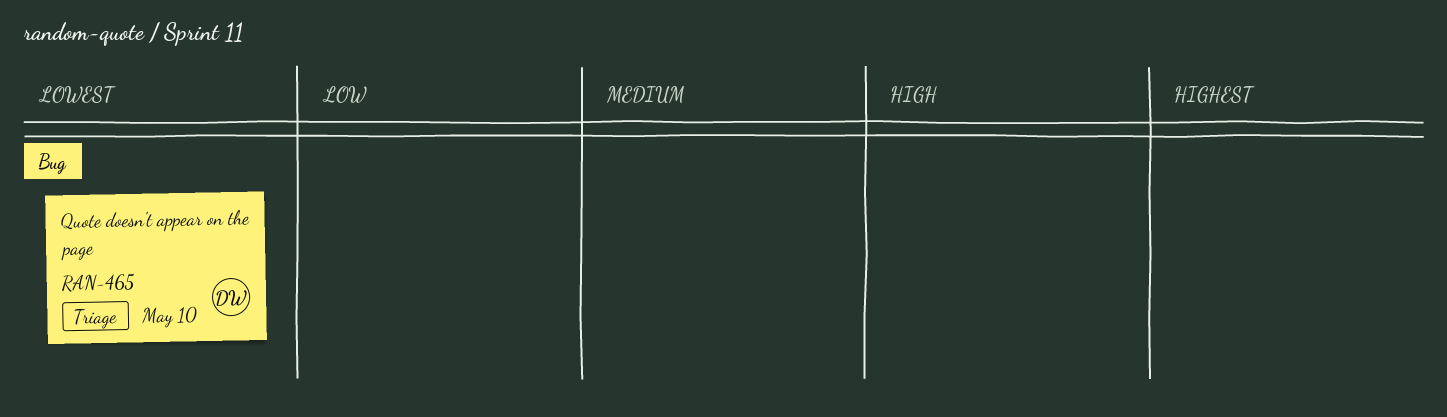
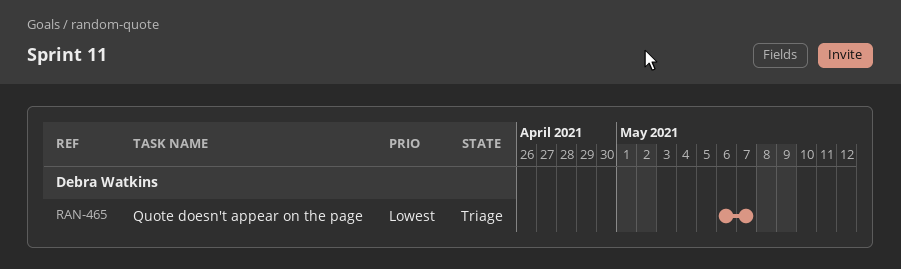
RAN-465, due: May 10 -> May 7

